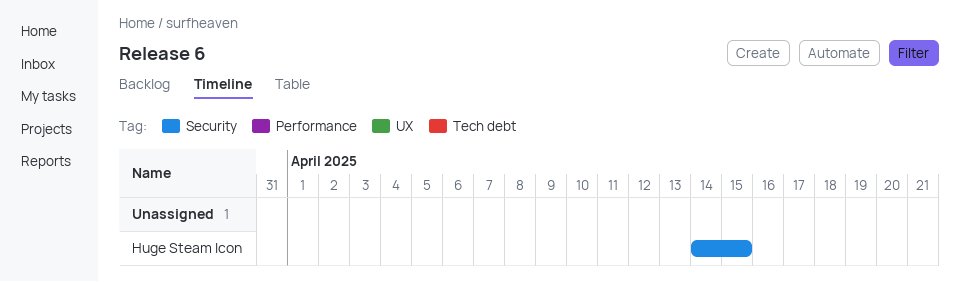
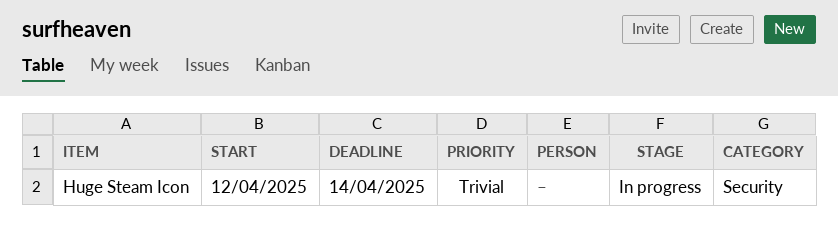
Huge Steam Icon, start: Apr 14 -> Apr 12
Huge Steam Icon, due: Apr 15 -> Apr 14

